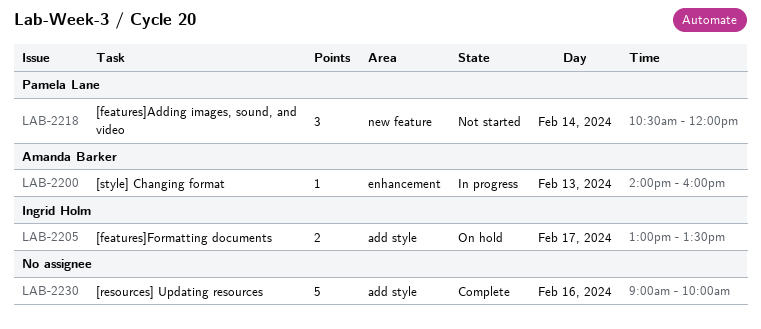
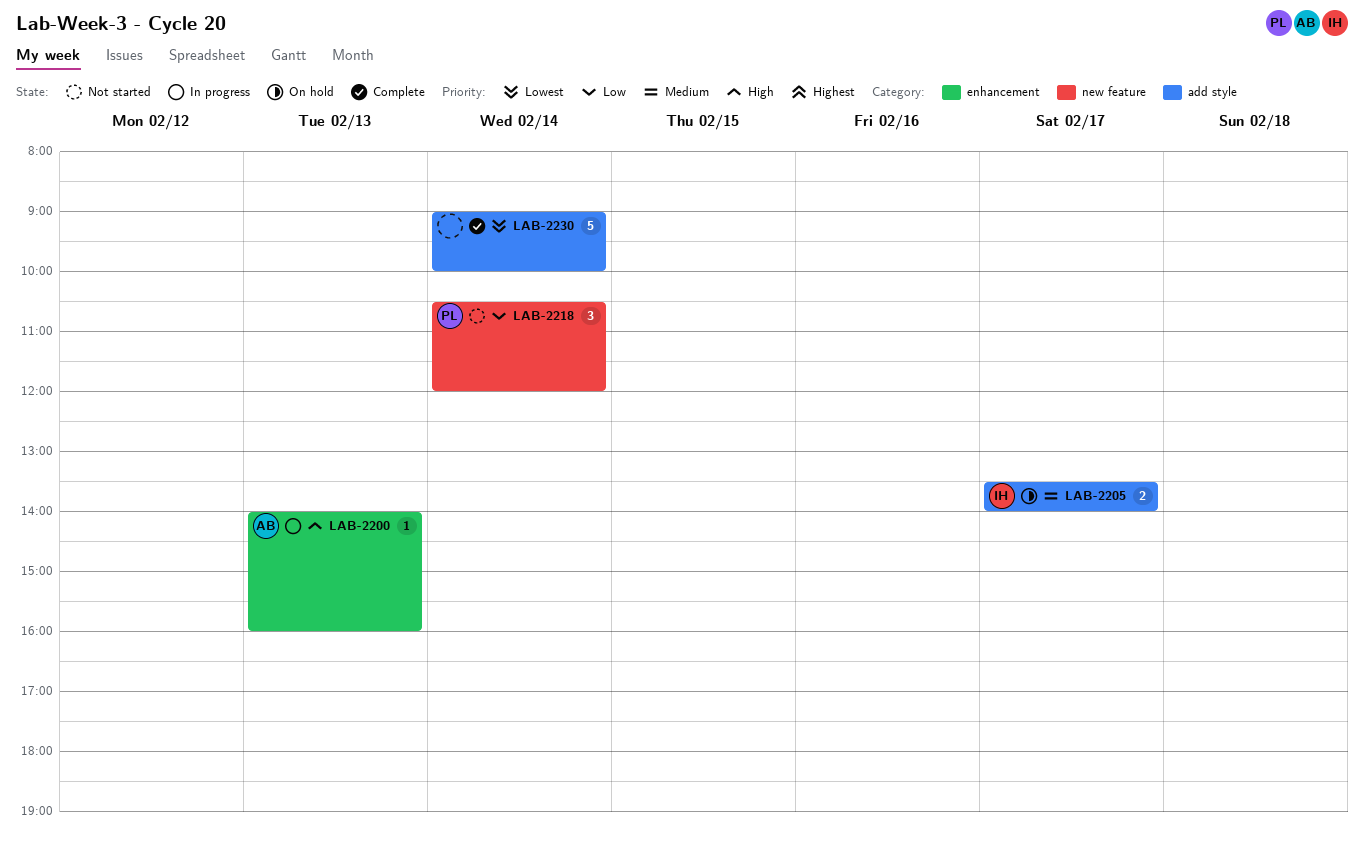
LAB-2205, begins: 13:00 -> 13:30
LAB-2205, ends: 13:30 -> 14:00
LAB-2230, day: Feb 16 -> Feb 14

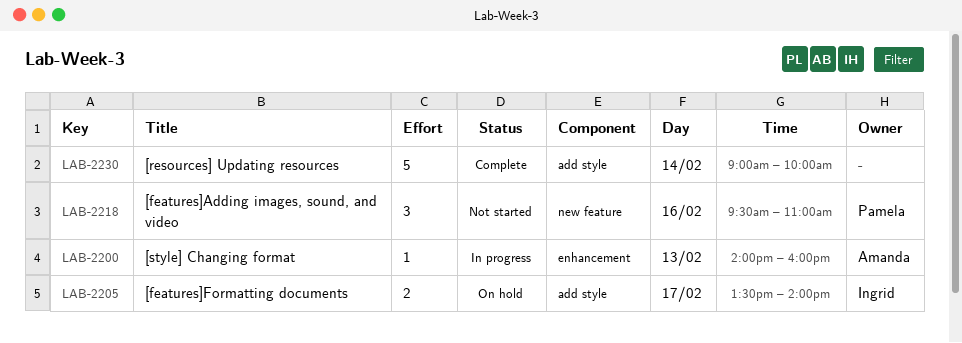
LAB-2218, day: Feb 14 -> Feb 16
LAB-2218, begins: 10:30 -> 09:30
LAB-2218, ends: 12:00 -> 11:00

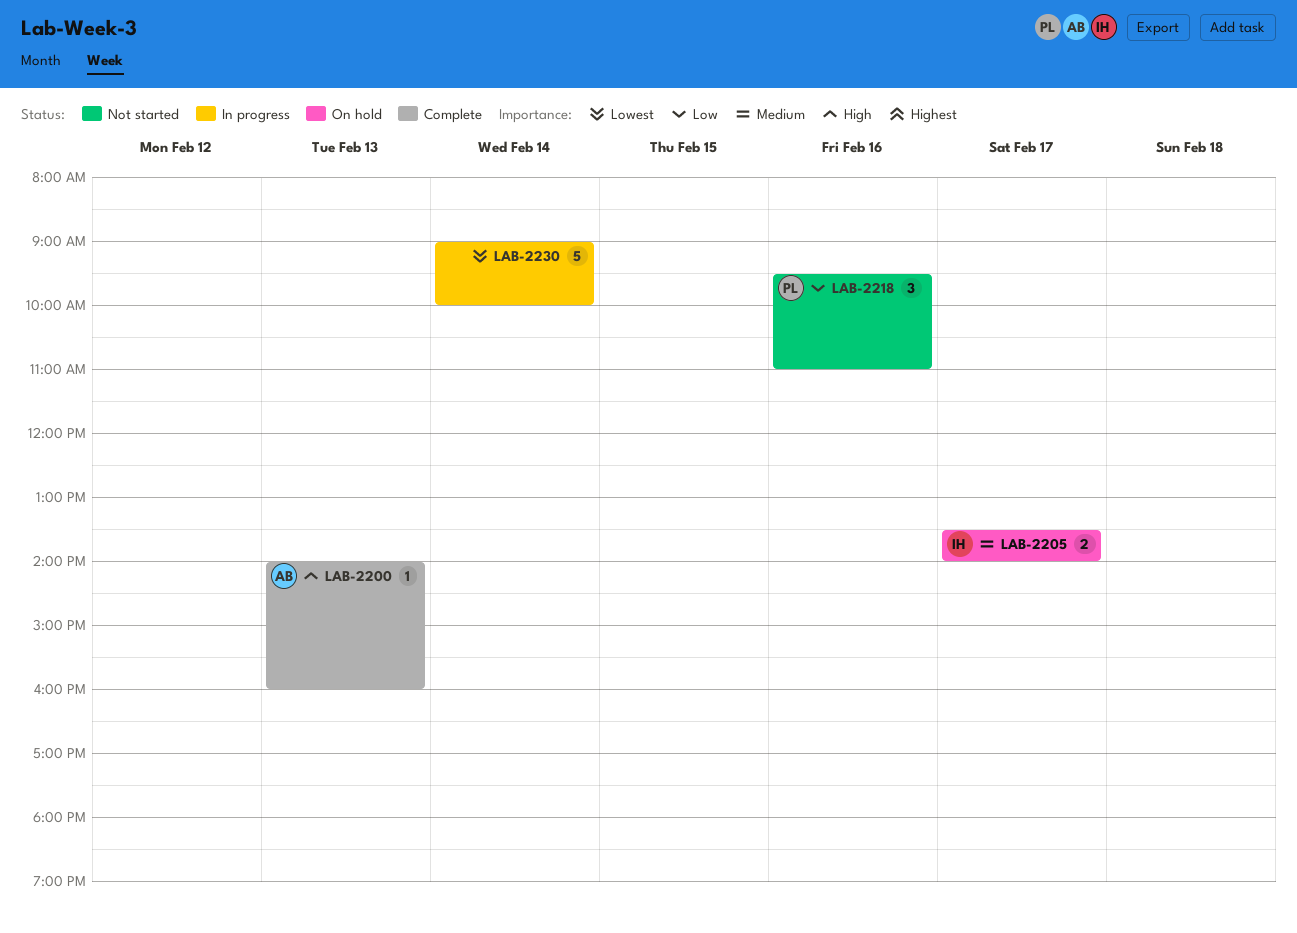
LAB-2200, status: In progress -> Complete
LAB-2230, status: Complete -> In progress

